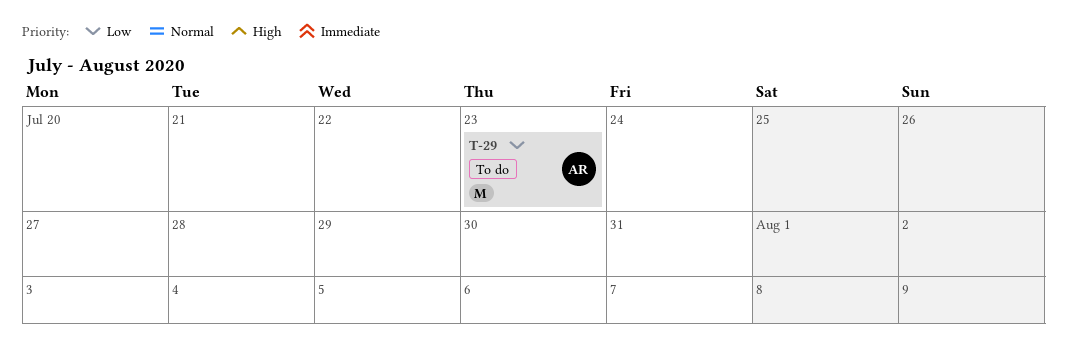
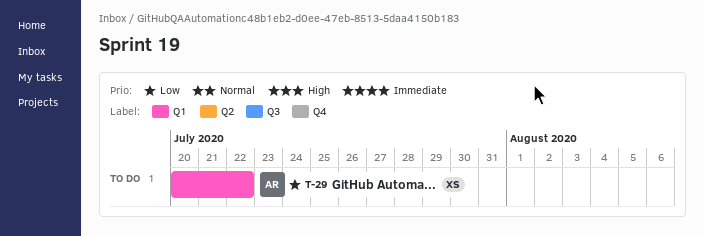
T-29, estimate: M -> XS
T-29, due: Jul 23 -> Jul 22

